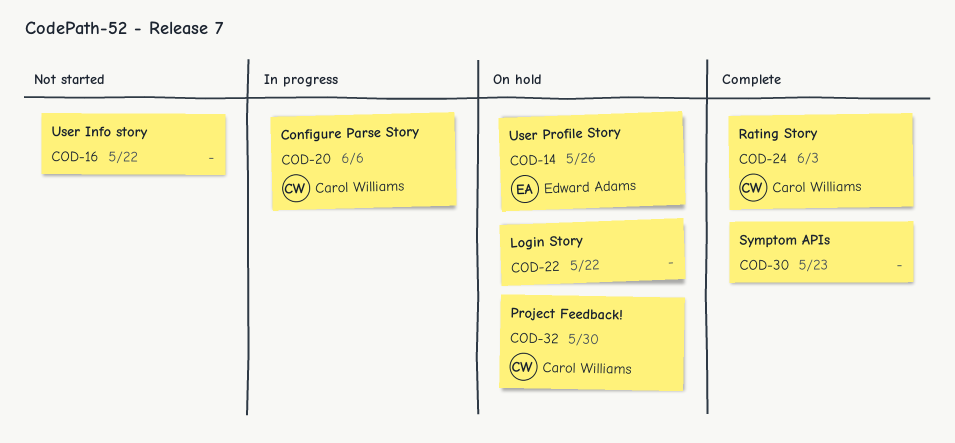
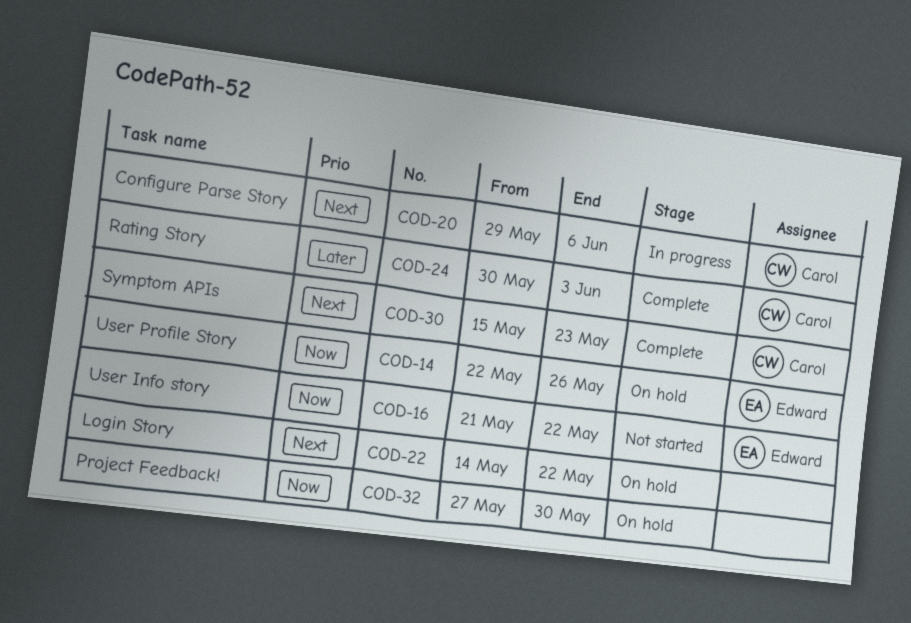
COD-16, owner: none -> Edward Adams
COD-30, owner: none -> Carol Williams
COD-32, owner: Carol Williams -> none

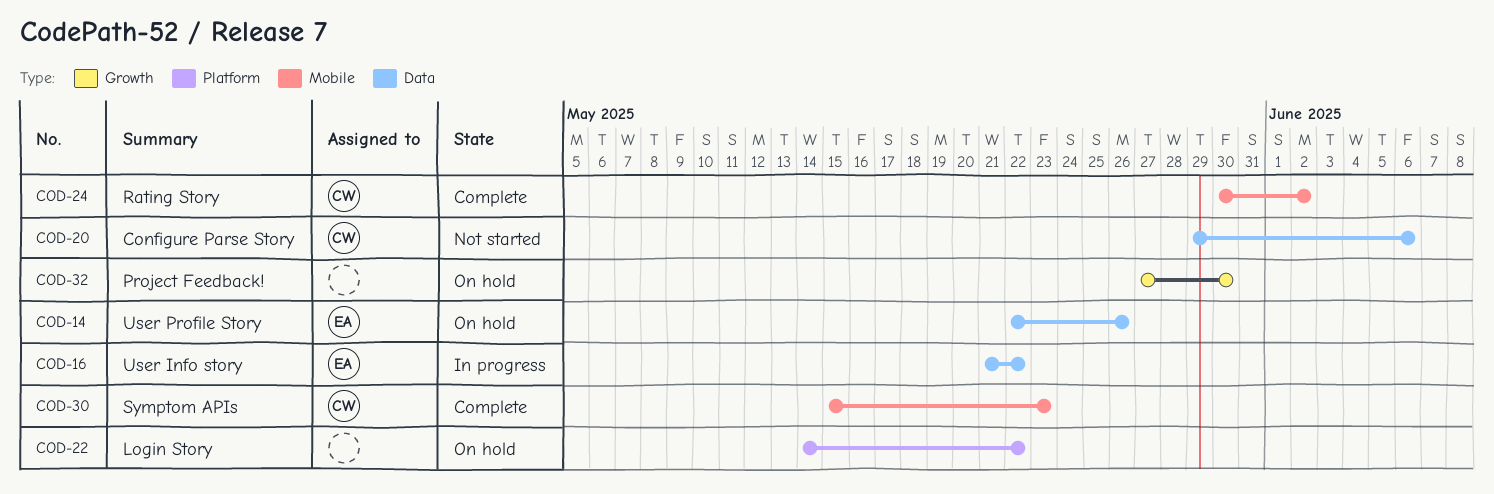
COD-16, status: Not started -> In progress
COD-20, status: In progress -> Not started
COD-24, due: Jun 3 -> Jun 2

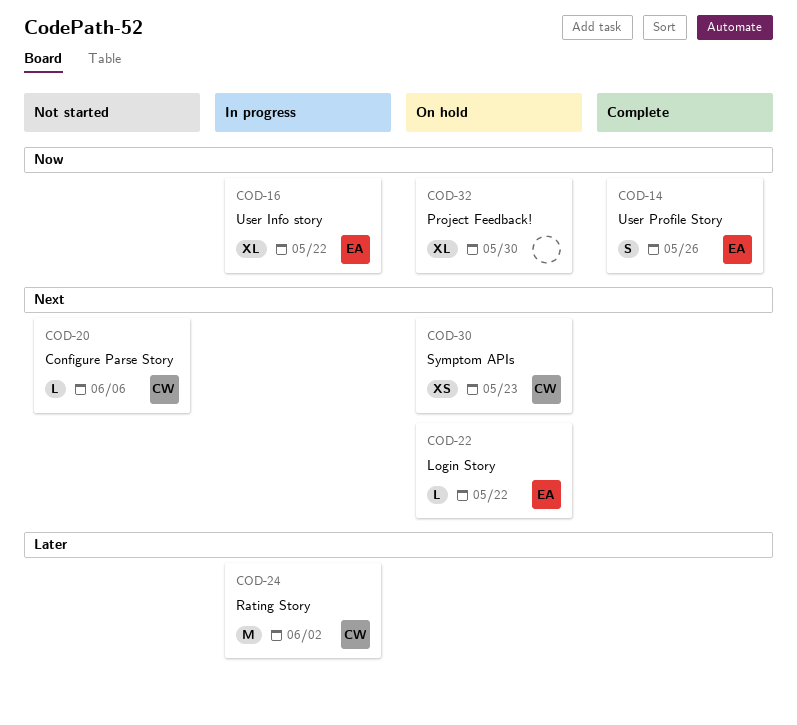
COD-14, status: On hold -> Complete
COD-22, owner: none -> EA
COD-24, status: Complete -> In progress
COD-30, status: Complete -> On hold

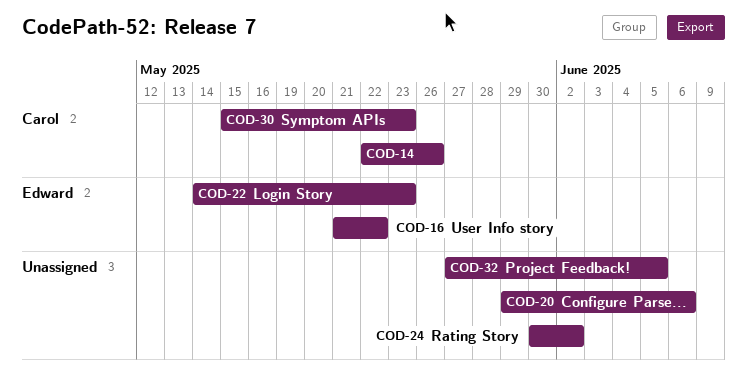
COD-14, owner: Edward -> Carol
COD-20, owner: Carol -> none
COD-22, due: May 22 -> May 23
COD-24, owner: Carol -> none
COD-32, due: May 30 -> Jun 5

